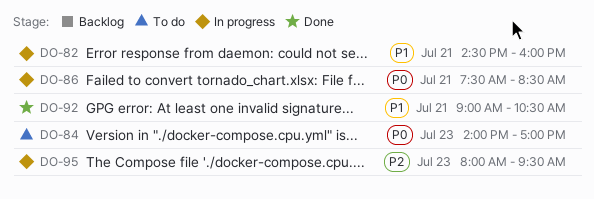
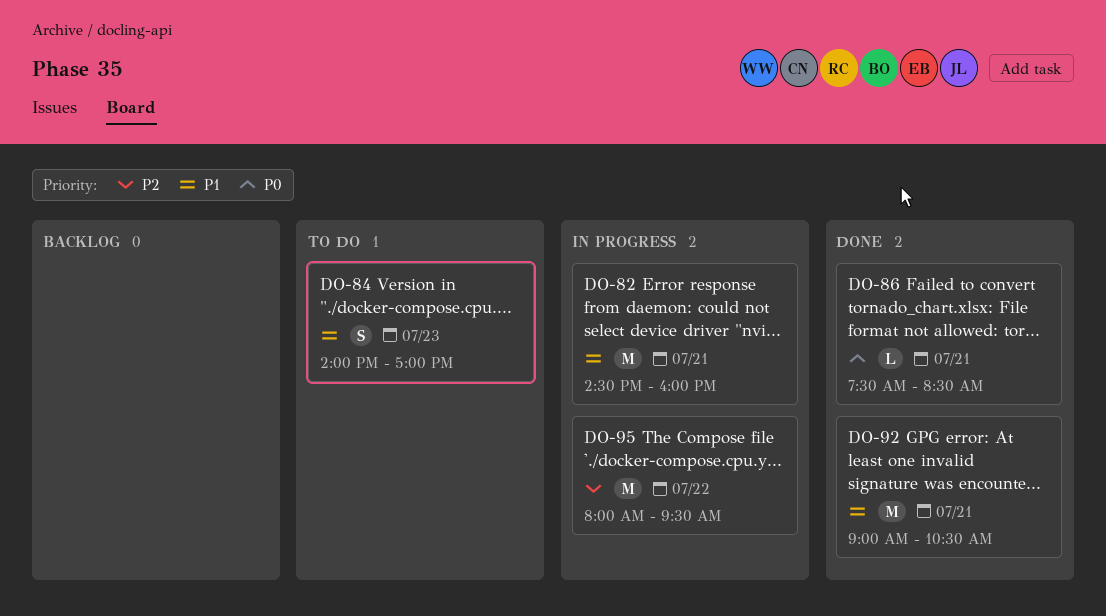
DO-84, priority: P0 -> P1
DO-86, status: In progress -> Done
DO-95, day: Jul 23 -> Jul 22

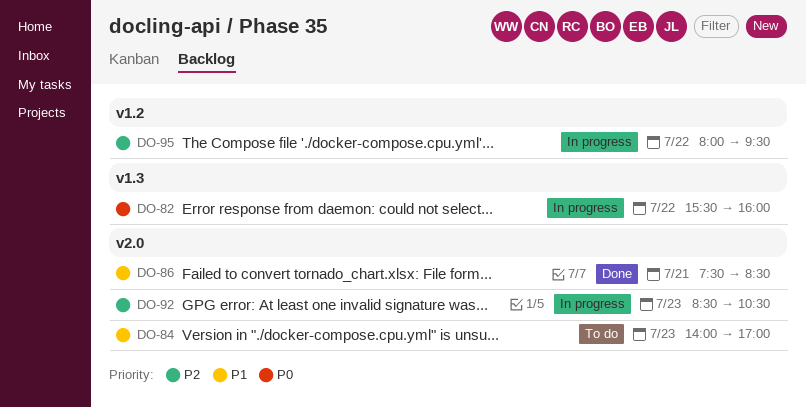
DO-82, priority: P1 -> P0
DO-82, day: Jul 21 -> Jul 22
DO-82, begins: 14:30 -> 15:30
DO-86, priority: P0 -> P1
DO-92, status: Done -> In progress
DO-92, priority: P1 -> P2
DO-92, day: Jul 21 -> Jul 23
DO-92, begins: 09:00 -> 08:30

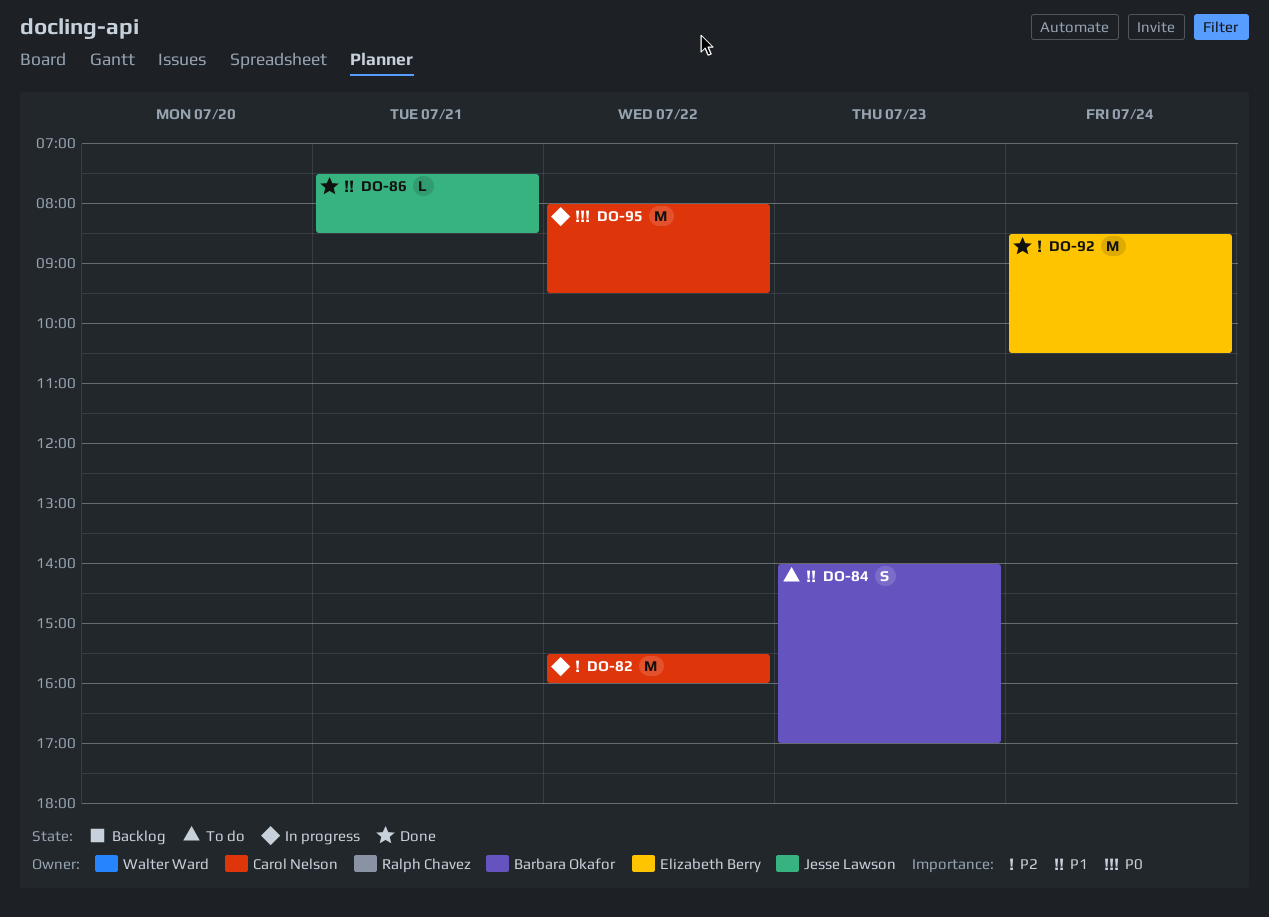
DO-82, priority: P0 -> P2
DO-92, status: In progress -> Done
DO-92, day: Jul 23 -> Jul 24
DO-95, priority: P2 -> P0

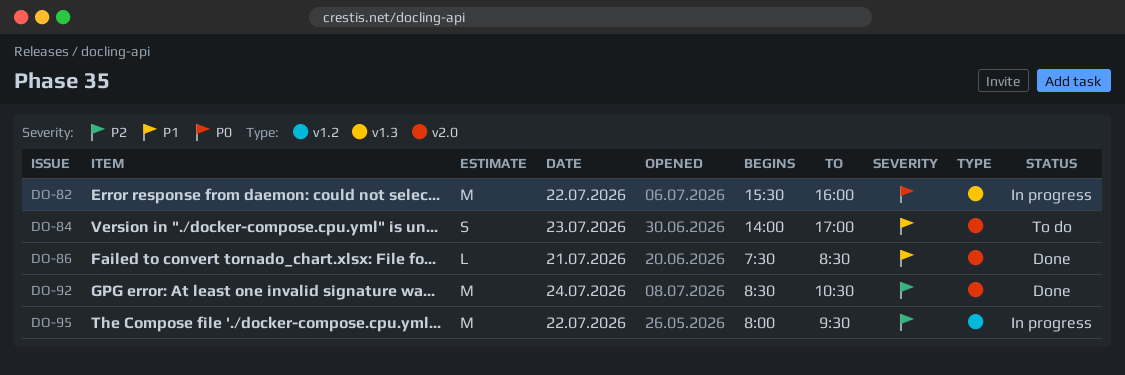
DO-82, priority: P2 -> P0
DO-95, priority: P0 -> P2

